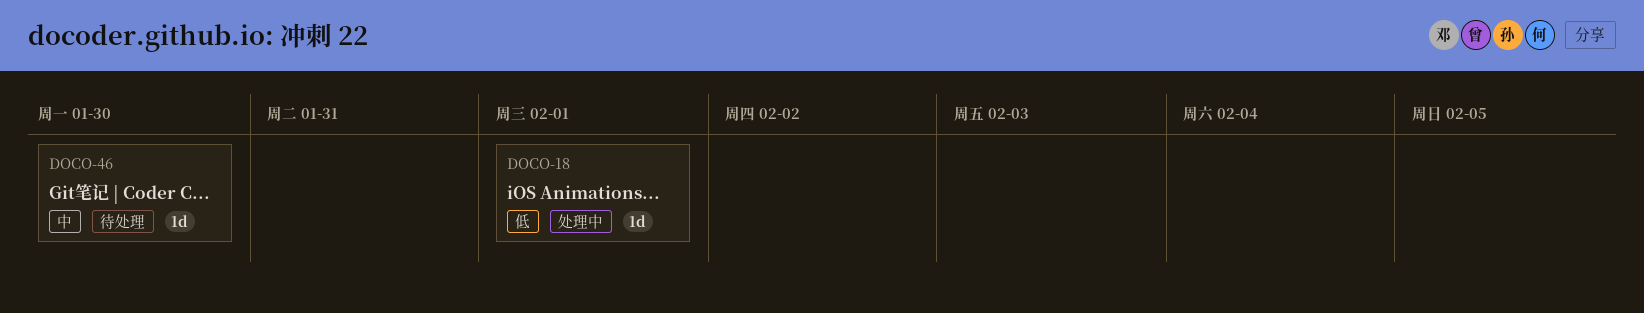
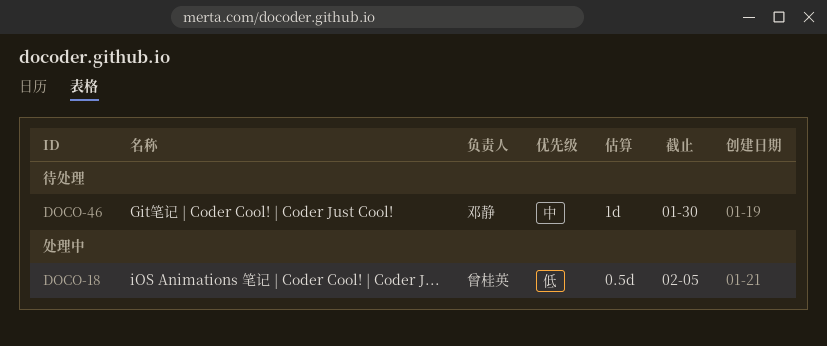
DOCO-18, estimate: 1d -> 0.5d
DOCO-18, due: Feb 1 -> Feb 5

